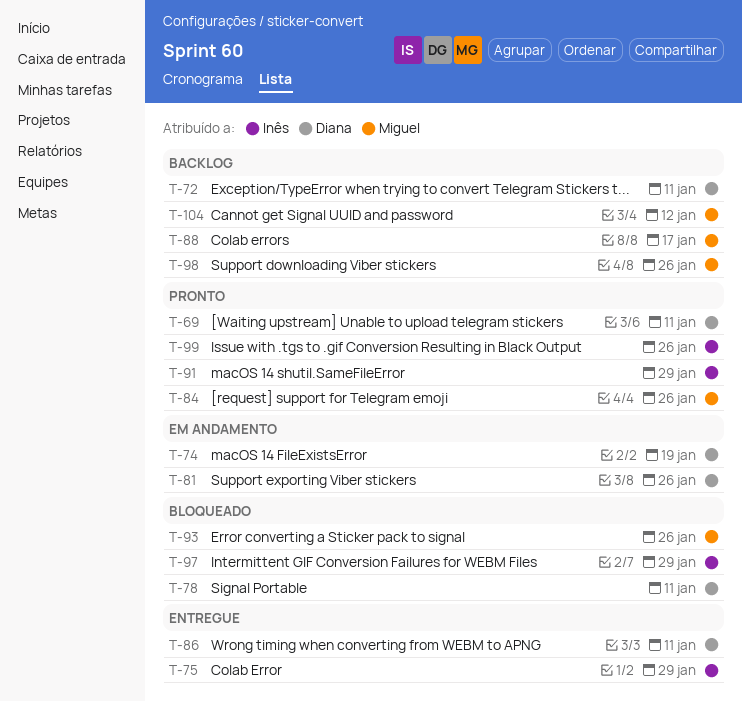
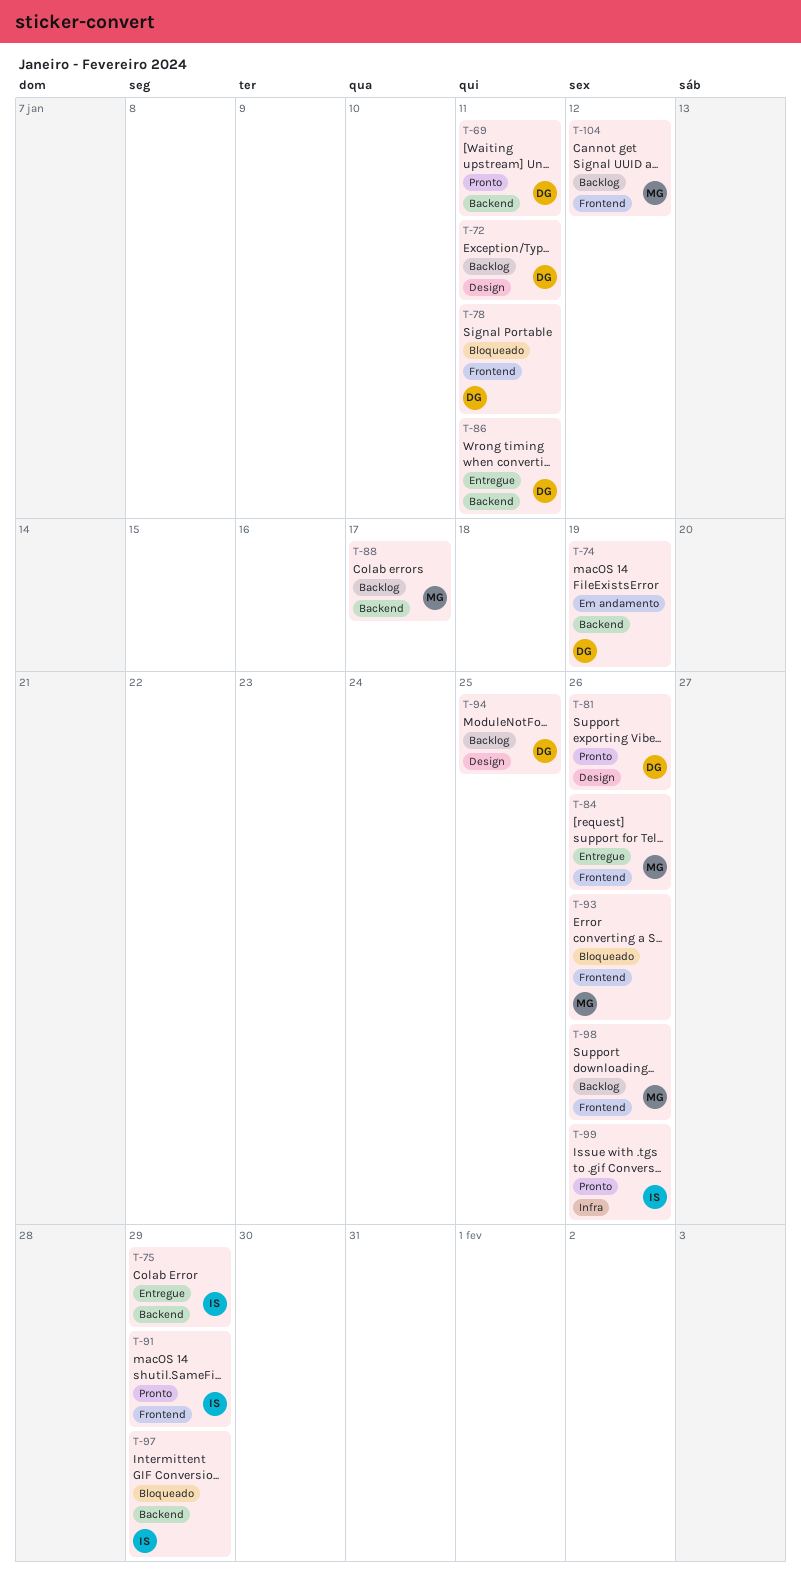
T-81, status: Em andamento -> Pronto
T-84, status: Pronto -> Entregue
T-94: none -> present

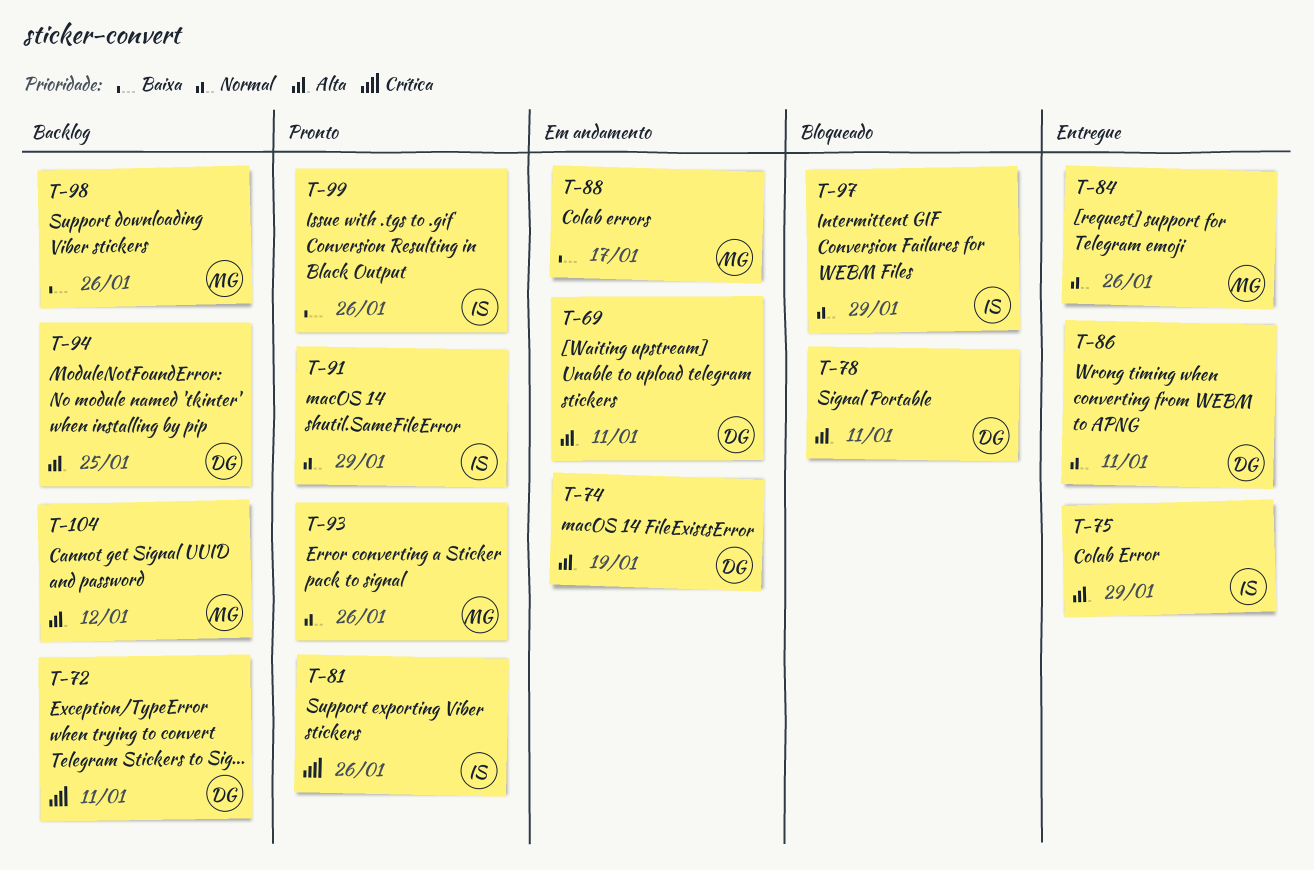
T-69, status: Pronto -> Em andamento
T-81, owner: DG -> IS
T-88, status: Backlog -> Em andamento
T-93, status: Bloqueado -> Pronto

